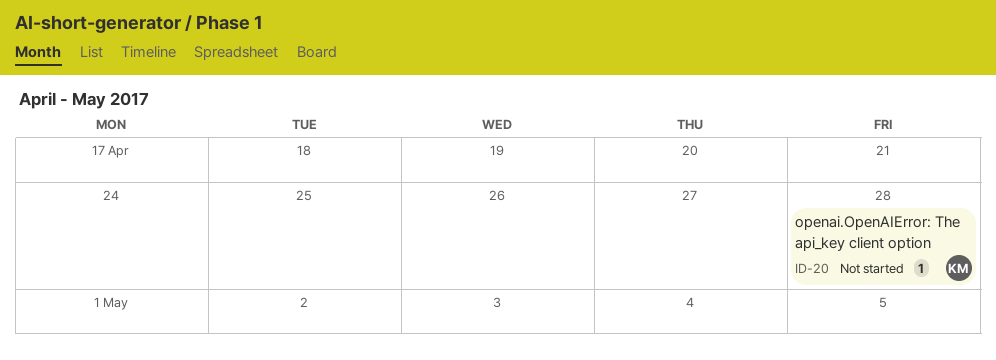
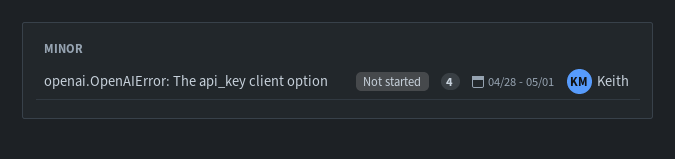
openai.OpenAIError: The api_key client option, estimate: 1 -> 4
openai.OpenAIError: The api_key client option, due: Apr 28 -> May 1

